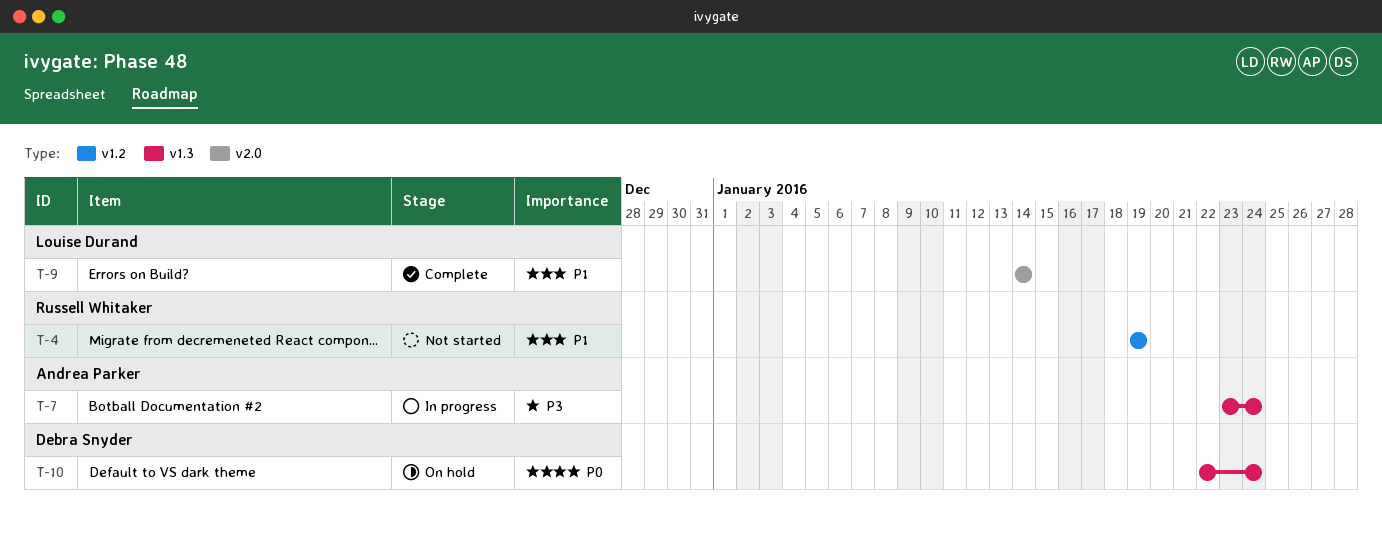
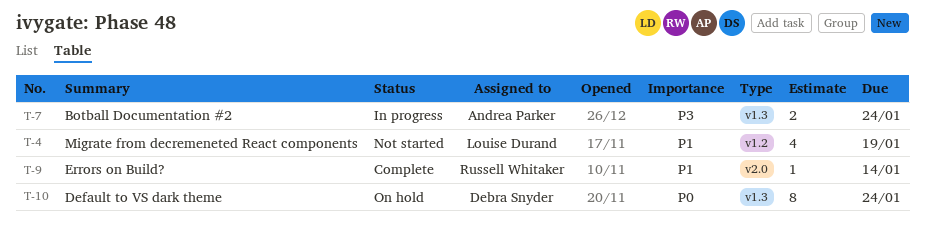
T-4, owner: Russell Whitaker -> Louise Durand
T-9, owner: Louise Durand -> Russell Whitaker

